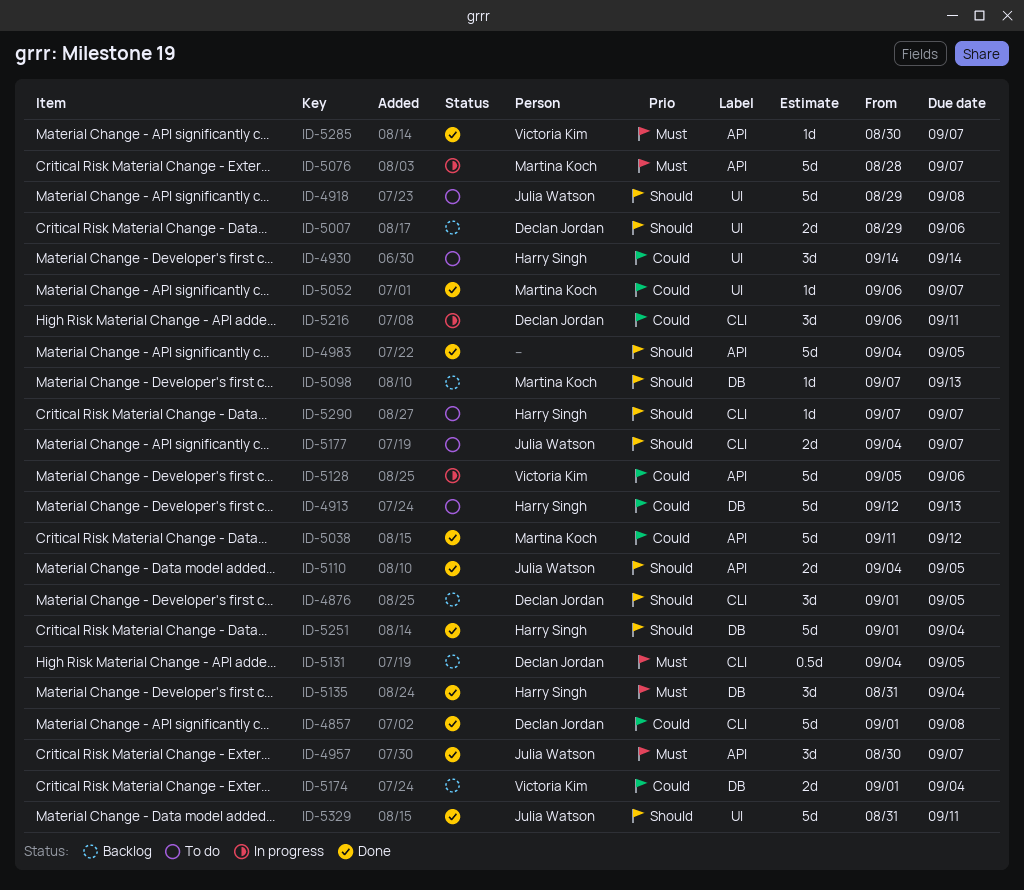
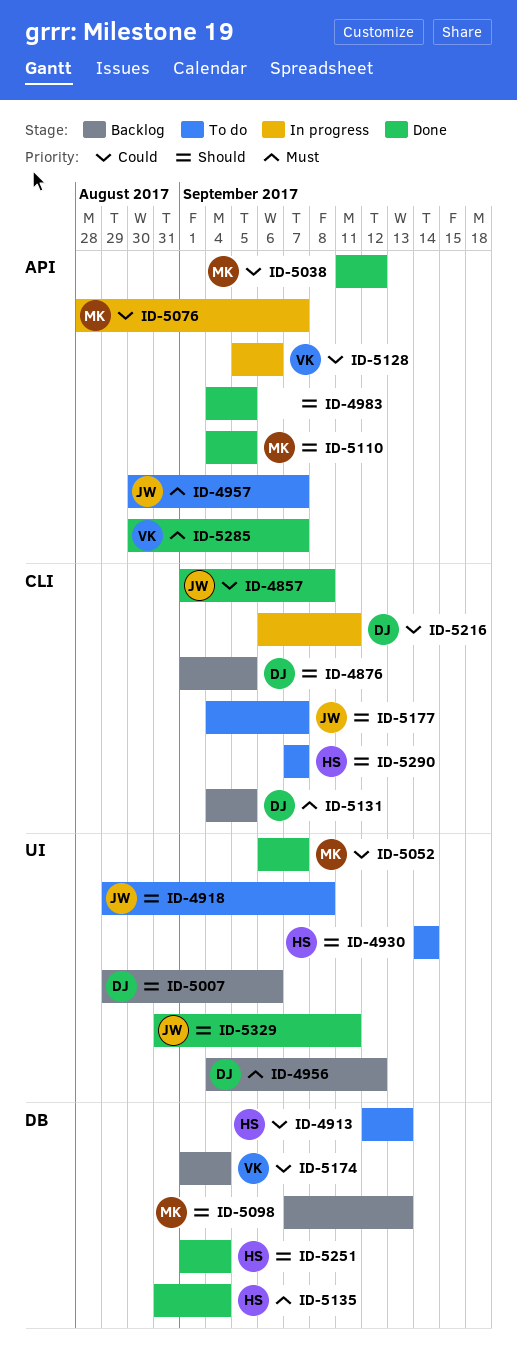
ID-4857, owner: Declan Jordan -> Julia Watson
ID-4930, priority: Could -> Should
ID-4956: none -> present
ID-4957, status: Done -> To do
ID-5076, priority: Must -> Could
ID-5110, owner: Julia Watson -> Martina Koch

